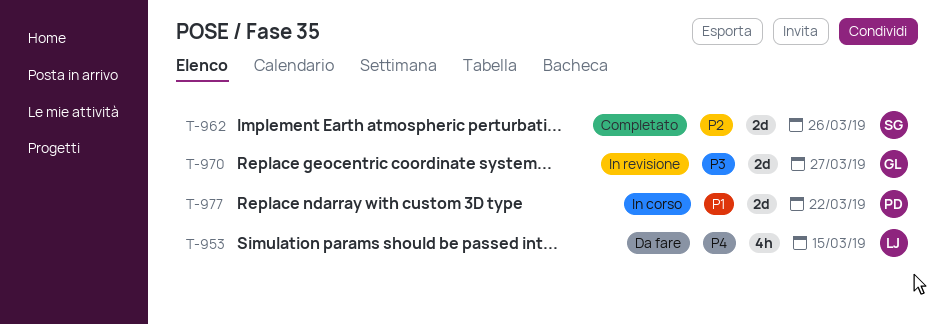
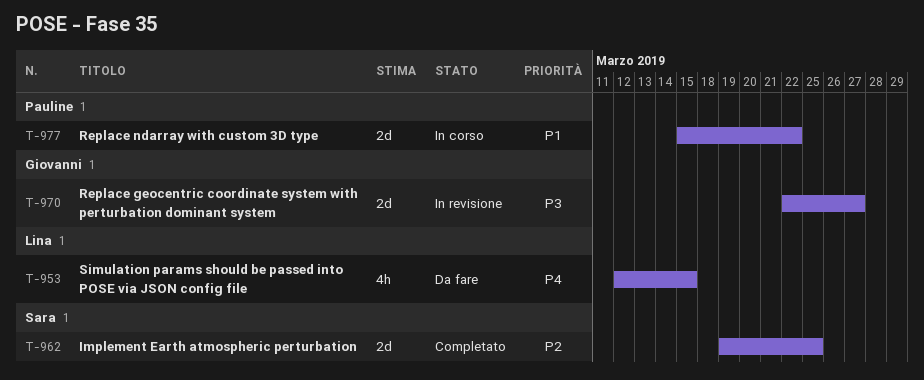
T-962, due: Mar 26 -> Mar 25

